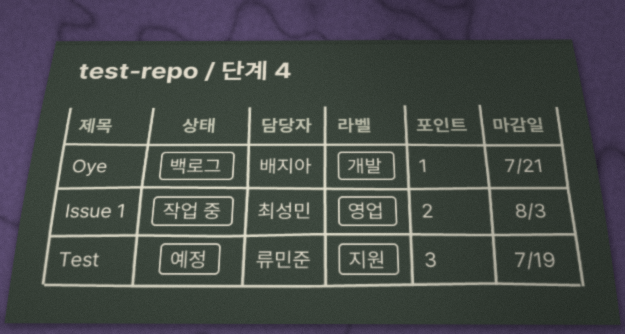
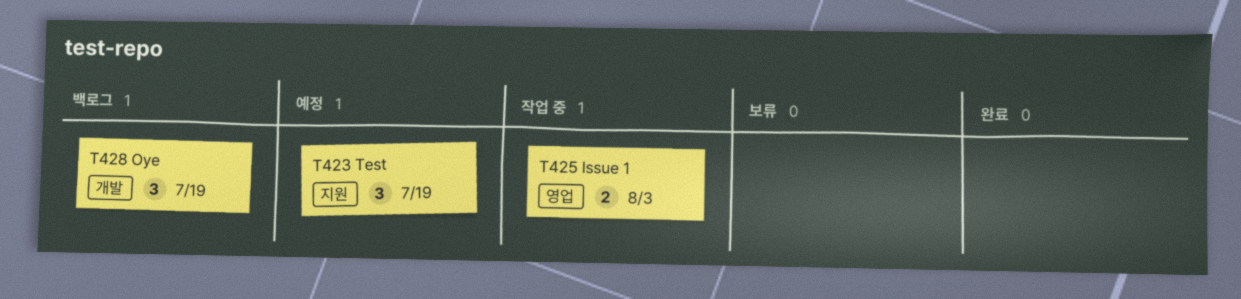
Oye, estimate: 1 -> 3
Oye, due: Jul 21 -> Jul 19

